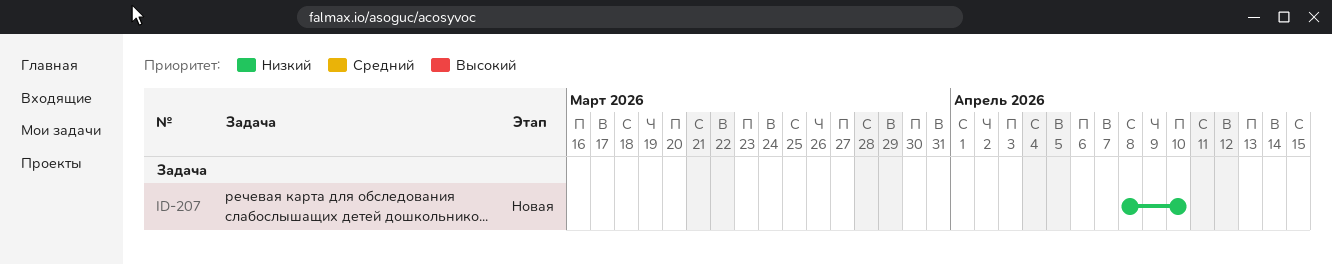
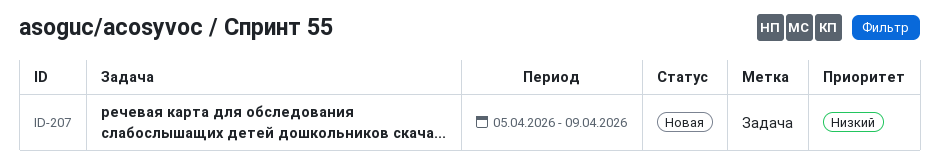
ID-207, start: Apr 8 -> Apr 5
ID-207, due: Apr 10 -> Apr 9

